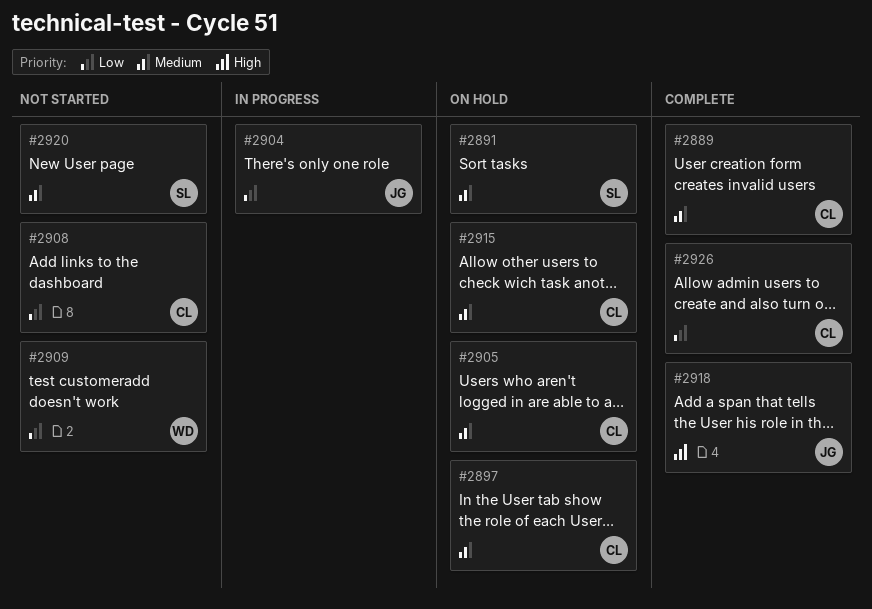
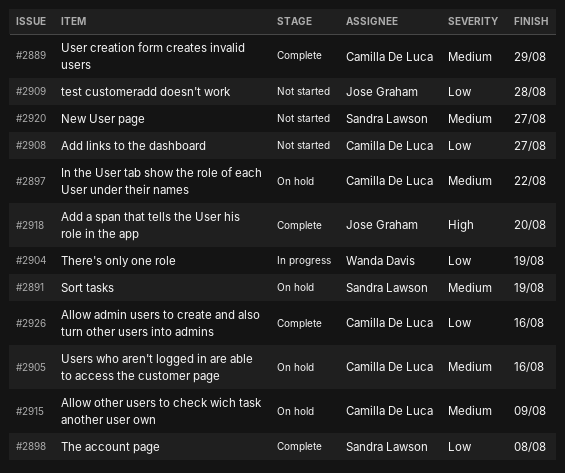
#2898: none -> present
#2904, owner: Jose Graham -> Wanda Davis
#2909, owner: Wanda Davis -> Jose Graham

